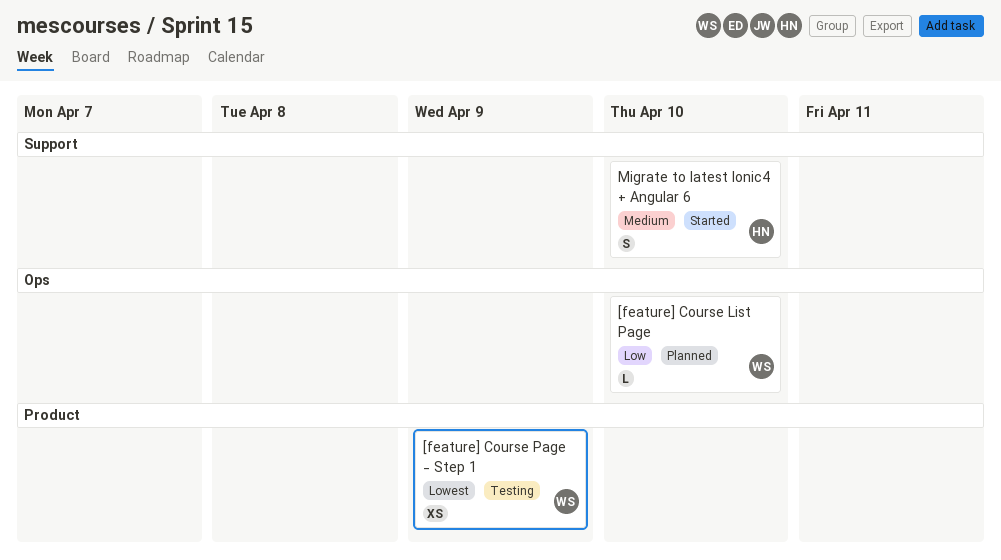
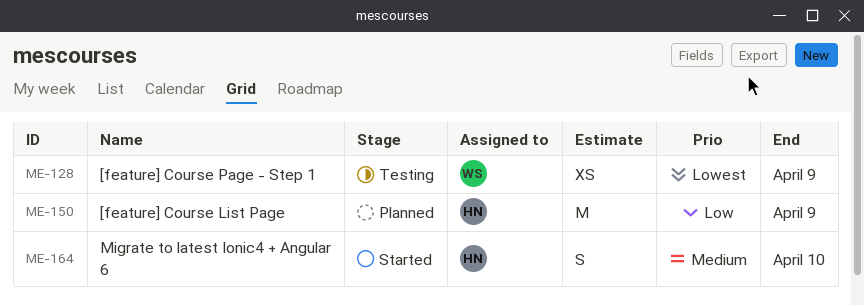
[feature] Course List Page, owner: WS -> HN
[feature] Course List Page, estimate: L -> M
[feature] Course List Page, due: Apr 10 -> Apr 9

